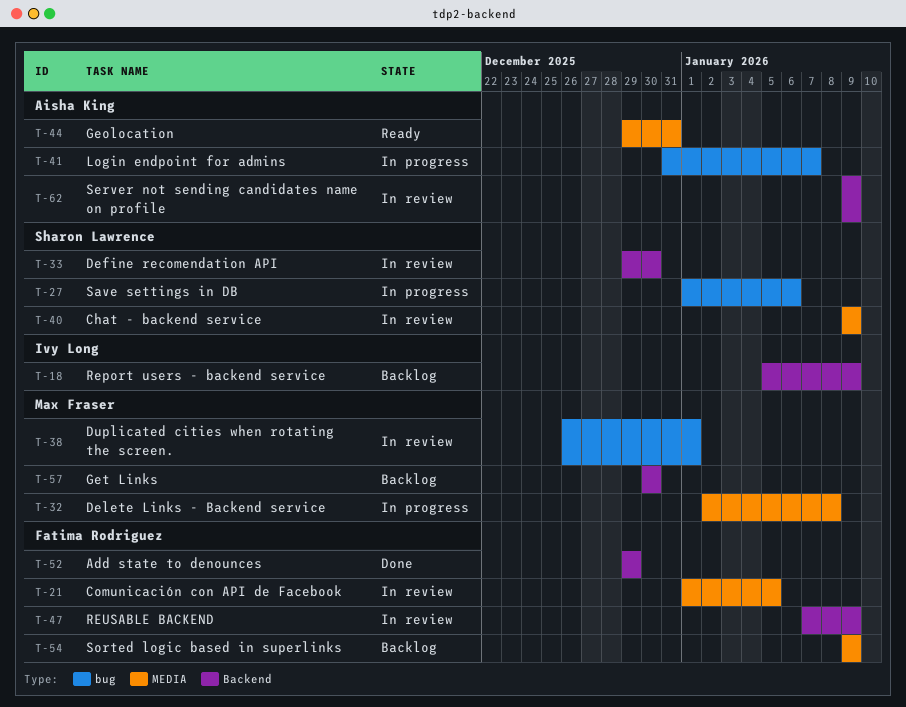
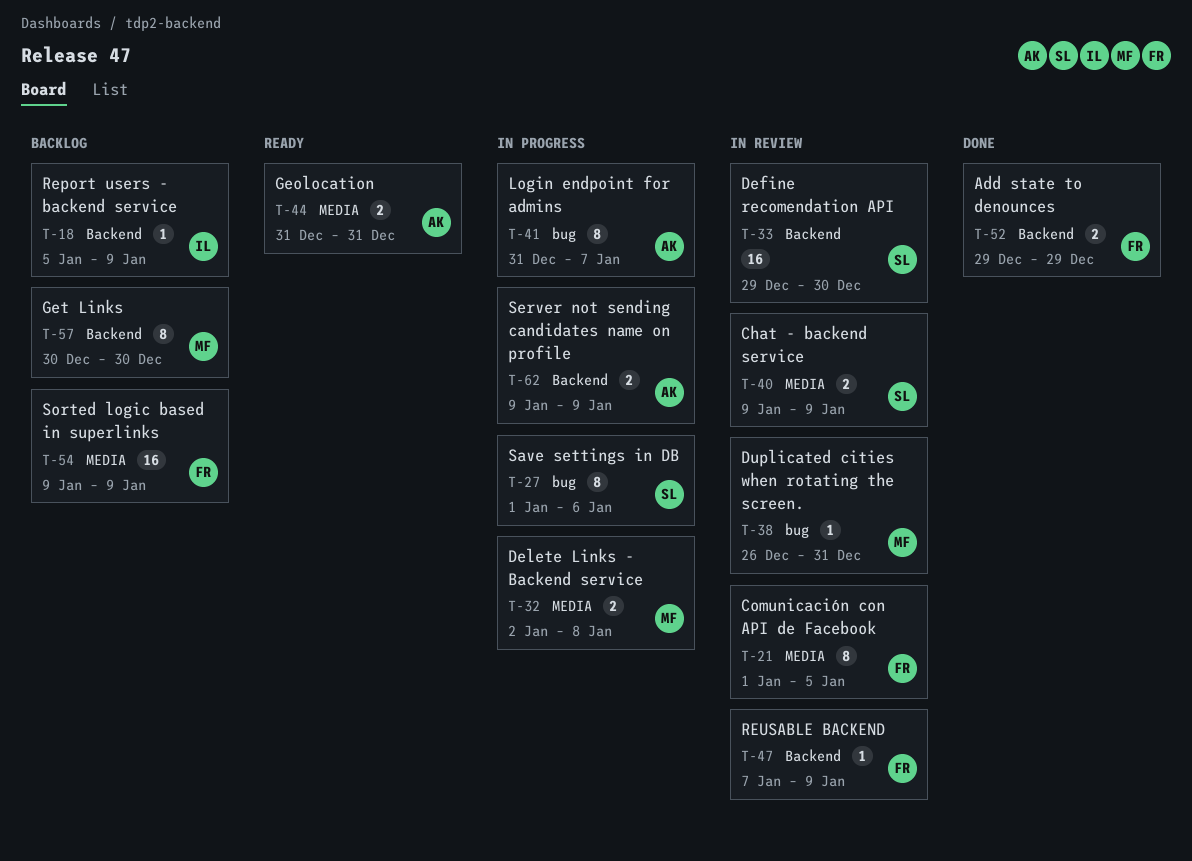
T-38, due: Jan 1 -> Dec 31
T-44, start: Dec 29 -> Dec 31
T-62, status: In review -> In progress

